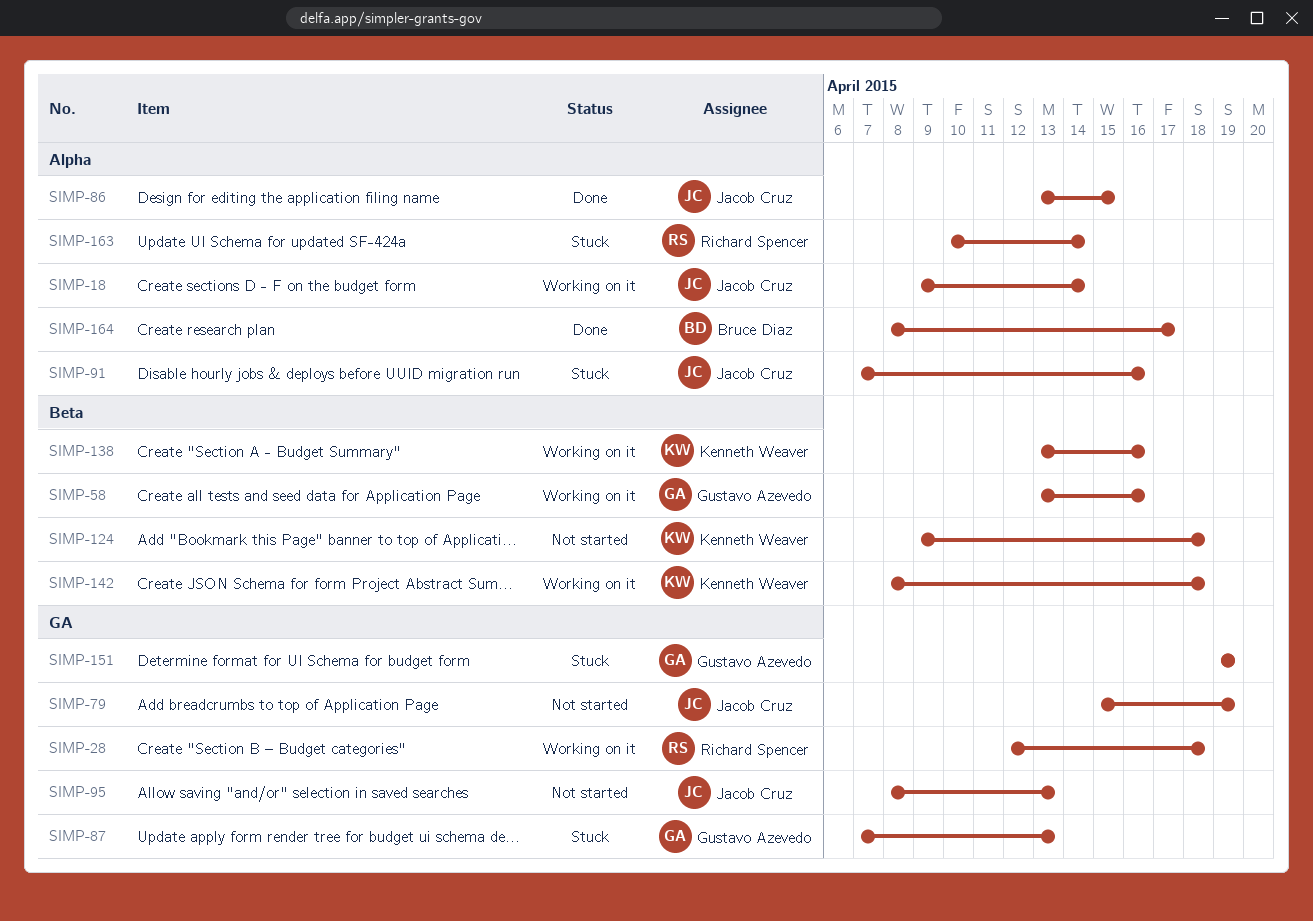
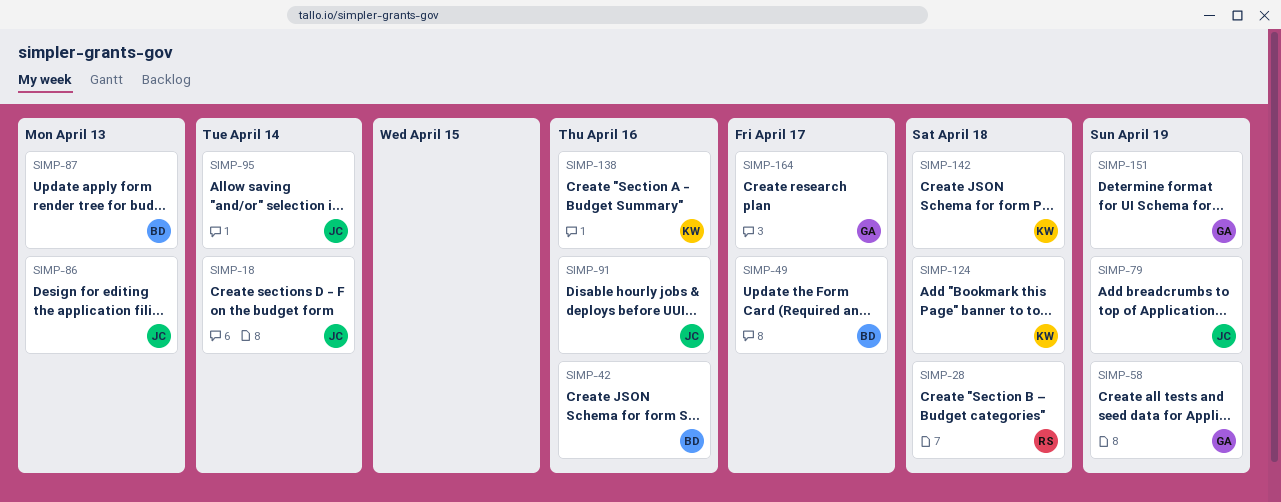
SIMP-42: none -> present
SIMP-49: none -> present
SIMP-58, due: Apr 16 -> Apr 19
SIMP-86, due: Apr 15 -> Apr 13
SIMP-87, owner: Gustavo Azevedo -> Bruce Diaz
SIMP-95, due: Apr 13 -> Apr 14
SIMP-163: present -> none
SIMP-164, owner: Bruce Diaz -> Gustavo Azevedo

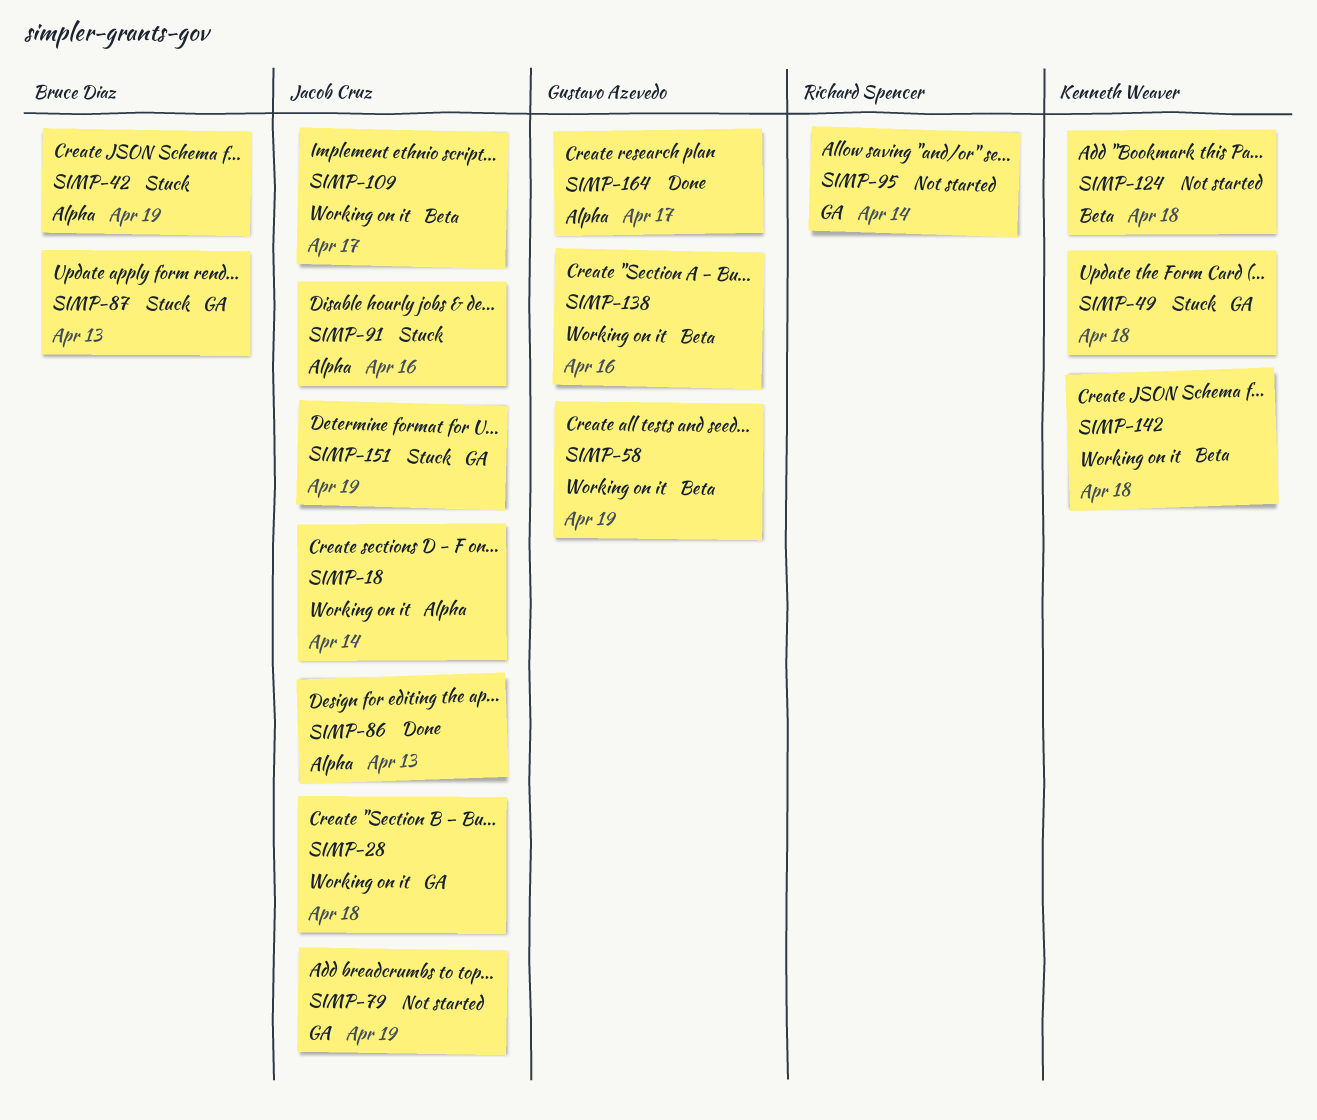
SIMP-28, owner: Richard Spencer -> Jacob Cruz
SIMP-42, due: Apr 16 -> Apr 19
SIMP-49, owner: Bruce Diaz -> Kenneth Weaver
SIMP-49, due: Apr 17 -> Apr 18
SIMP-95, owner: Jacob Cruz -> Richard Spencer
SIMP-109: none -> present
SIMP-138, owner: Kenneth Weaver -> Gustavo Azevedo
SIMP-151, owner: Gustavo Azevedo -> Jacob Cruz

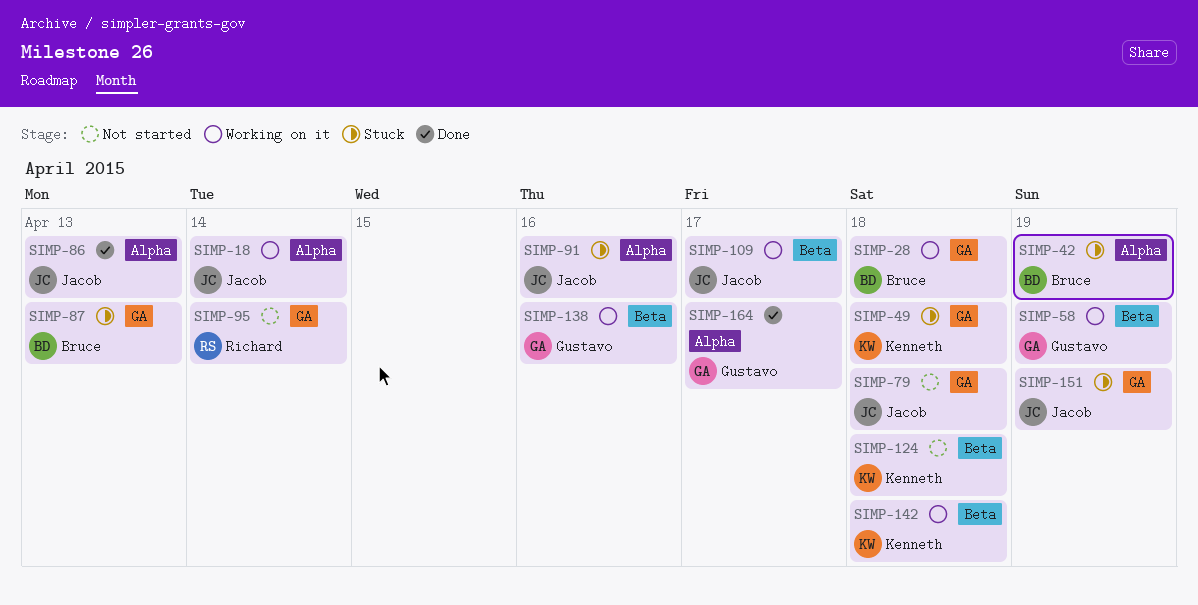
SIMP-28, owner: Jacob Cruz -> Bruce Diaz
SIMP-79, due: Apr 19 -> Apr 18

